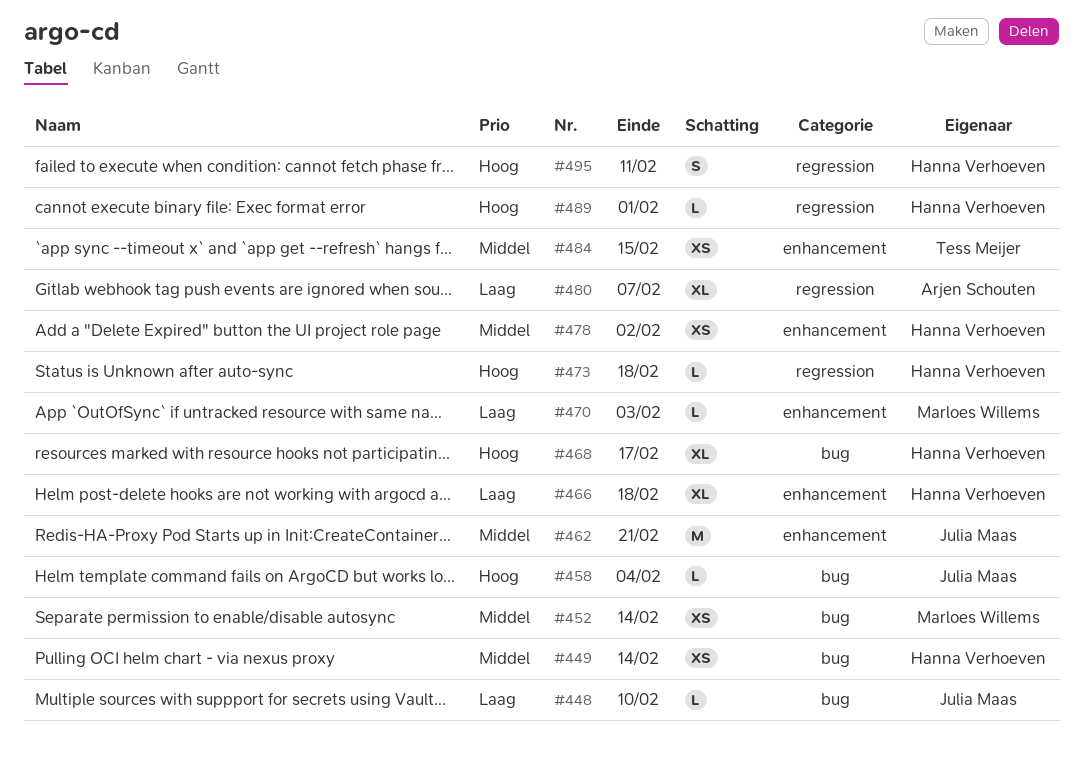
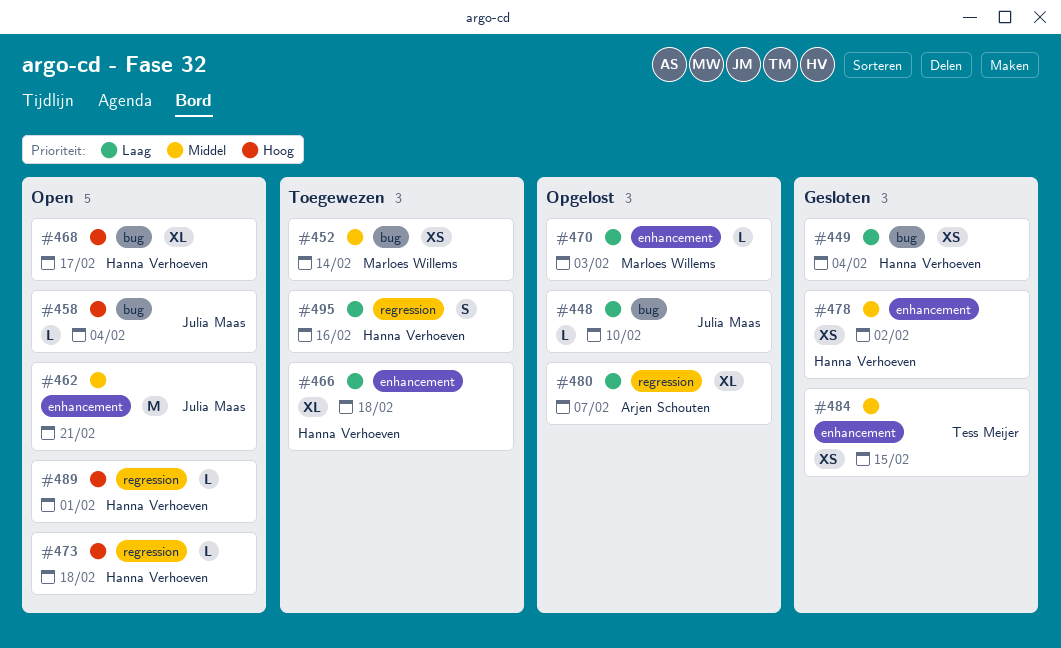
#449, priority: Middel -> Laag
#449, due: Feb 14 -> Feb 4
#495, priority: Hoog -> Laag
#495, due: Feb 11 -> Feb 16

